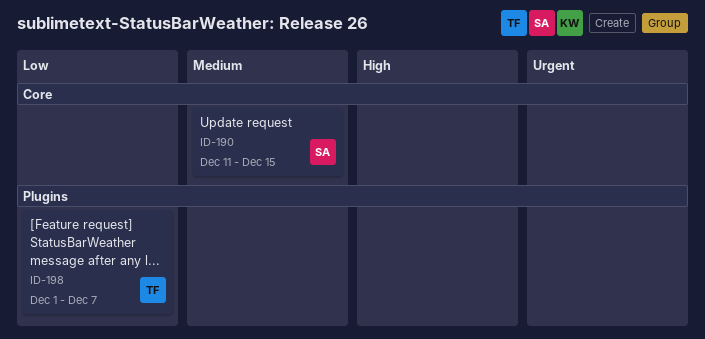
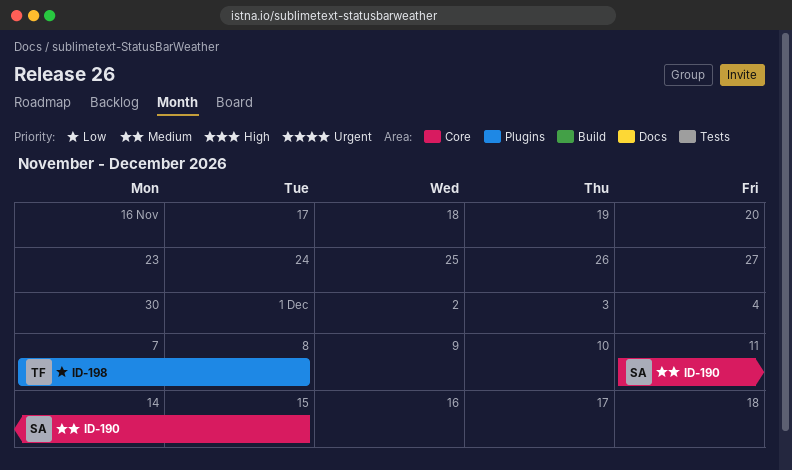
ID-198, start: Dec 1 -> Dec 7
ID-198, due: Dec 7 -> Dec 8

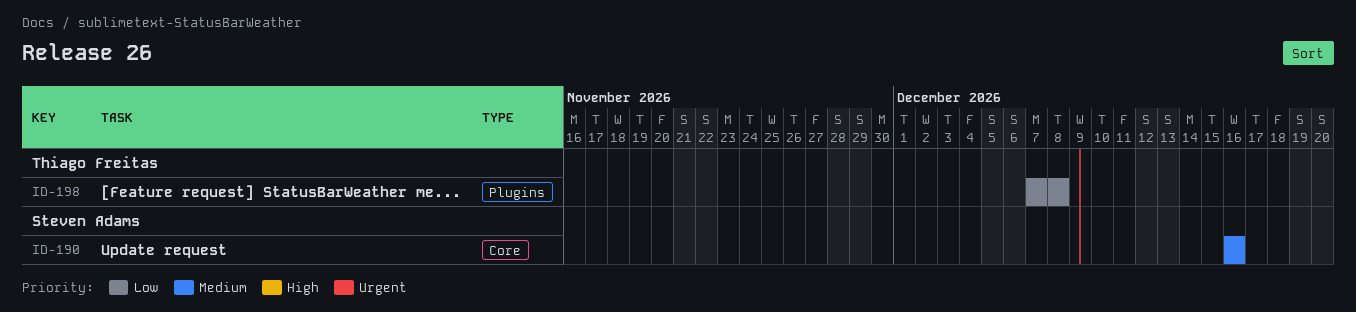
ID-190, start: Dec 11 -> Dec 16
ID-190, due: Dec 15 -> Dec 16

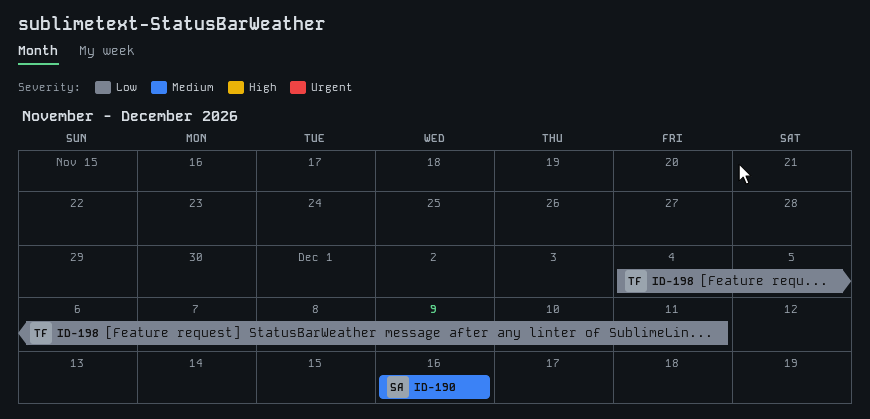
ID-198, start: Dec 7 -> Dec 4
ID-198, due: Dec 8 -> Dec 11

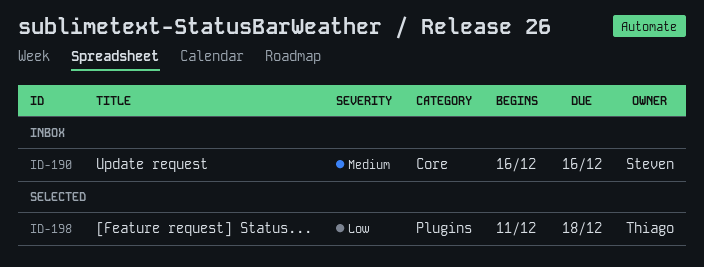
ID-198, start: Dec 4 -> Dec 11
ID-198, due: Dec 11 -> Dec 18

